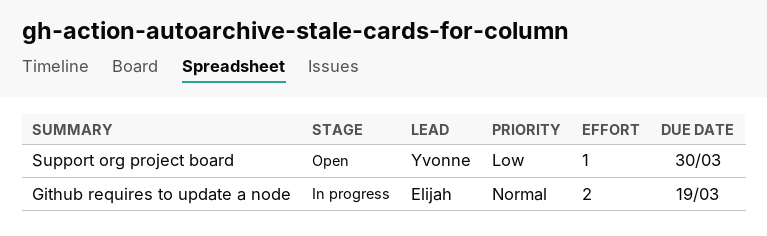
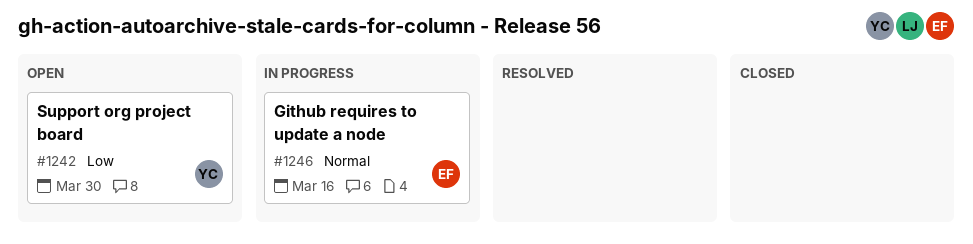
Github requires to update a node, due: Mar 19 -> Mar 16

